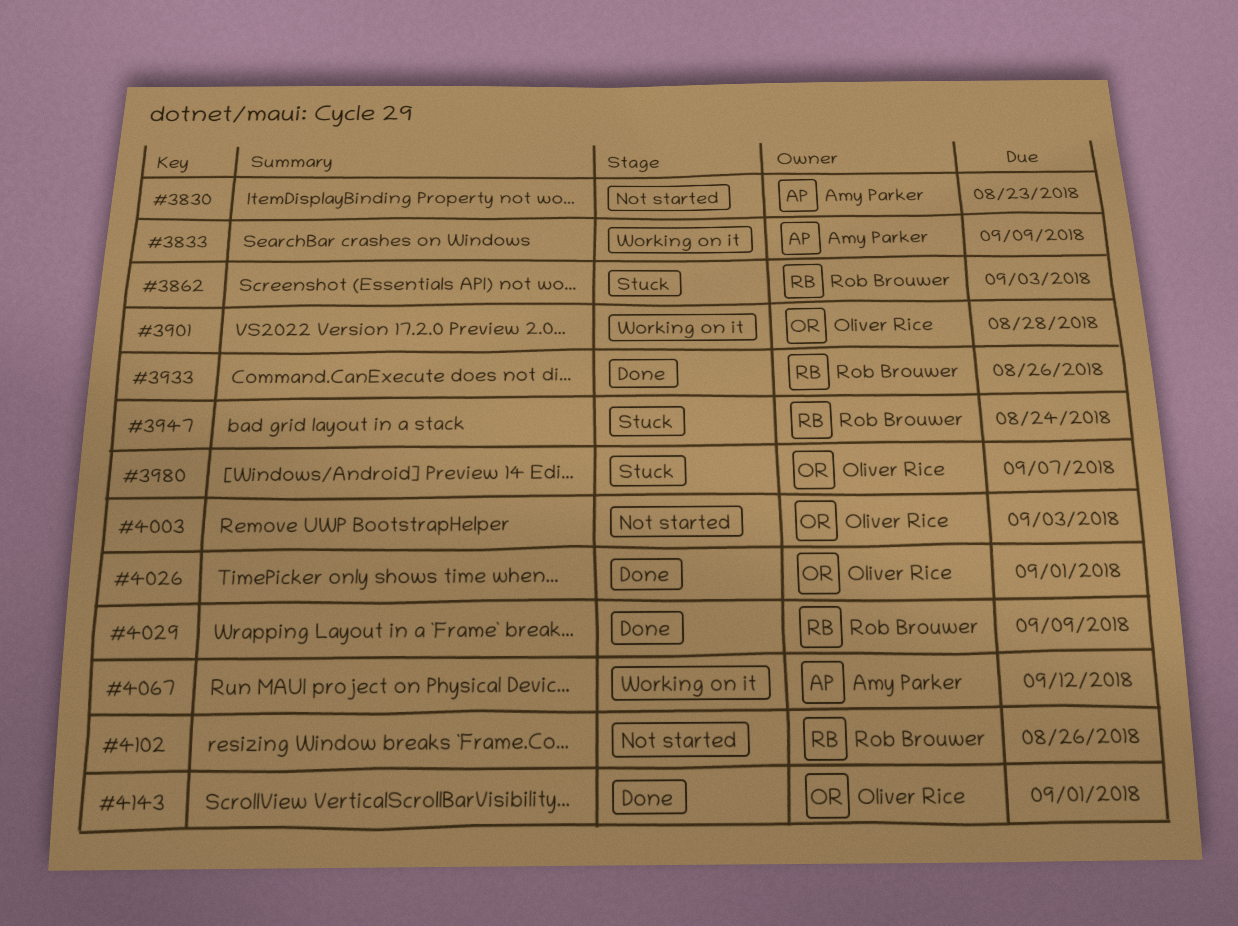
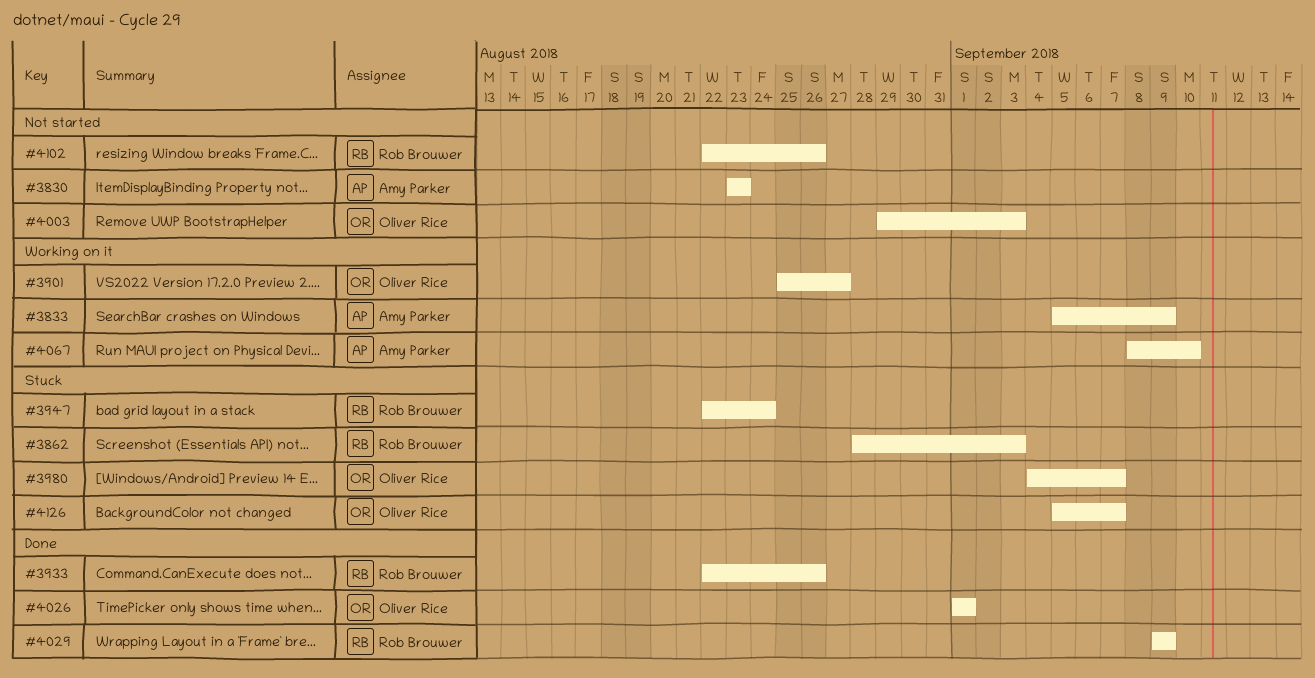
#3901, due: Aug 28 -> Aug 27
#4067, due: Sep 12 -> Sep 10
#4126: none -> present
#4143: present -> none

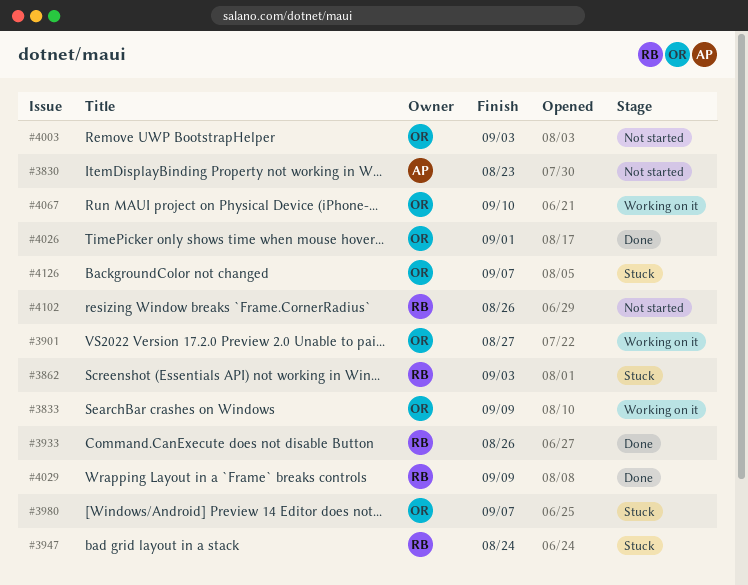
#3833, owner: Amy Parker -> Oliver Rice
#4067, owner: Amy Parker -> Oliver Rice

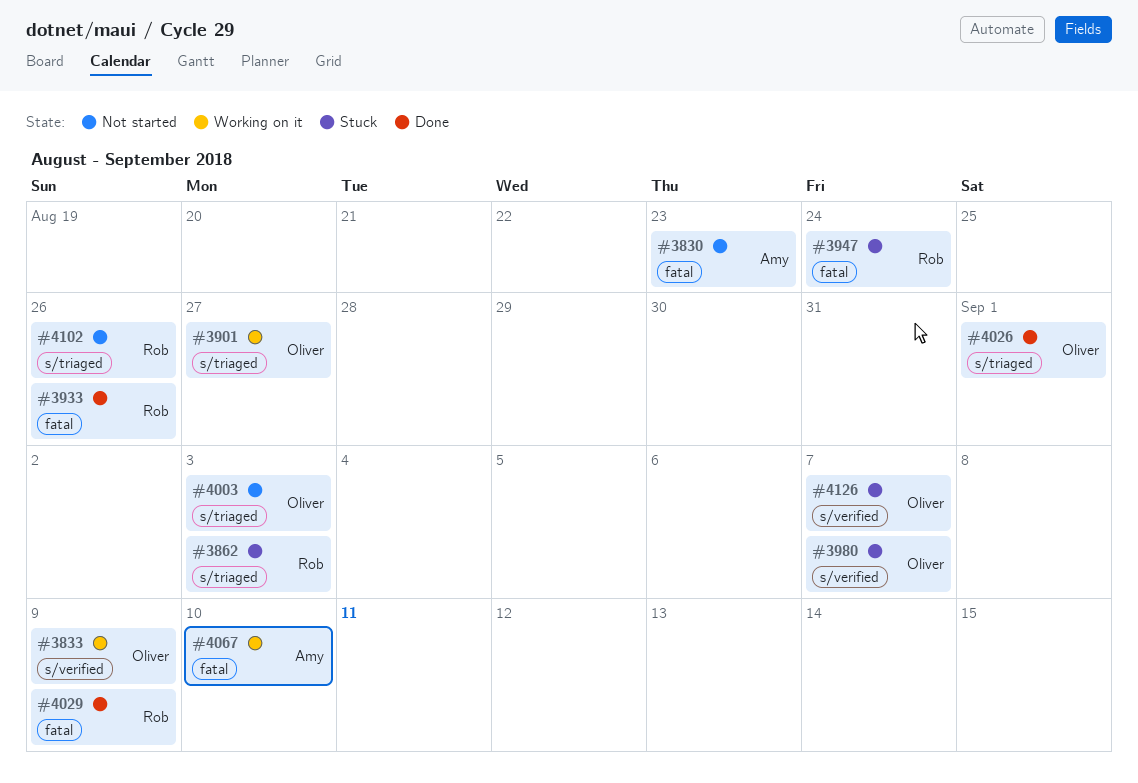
#4067, owner: Oliver -> Amy

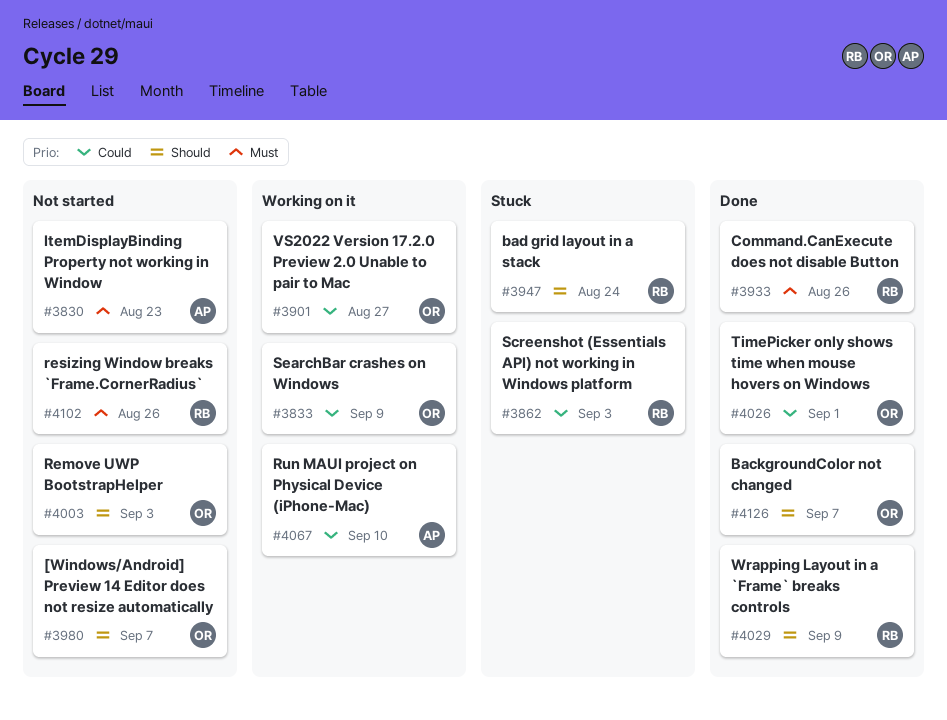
#3980, status: Stuck -> Not started
#4126, status: Stuck -> Done

